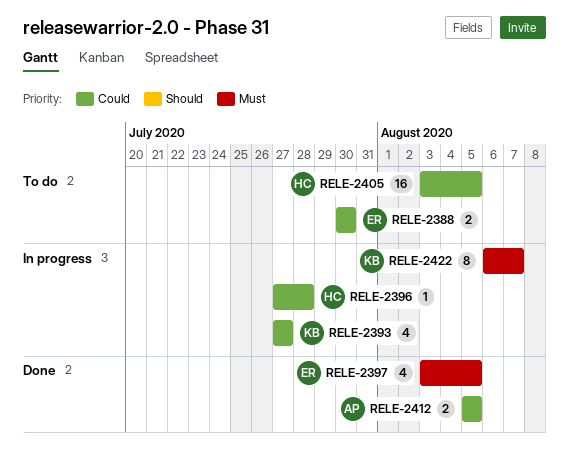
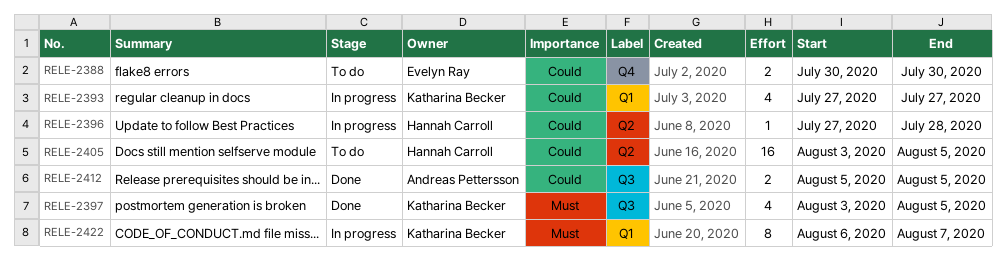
RELE-2397, owner: Evelyn Ray -> Katharina Becker

